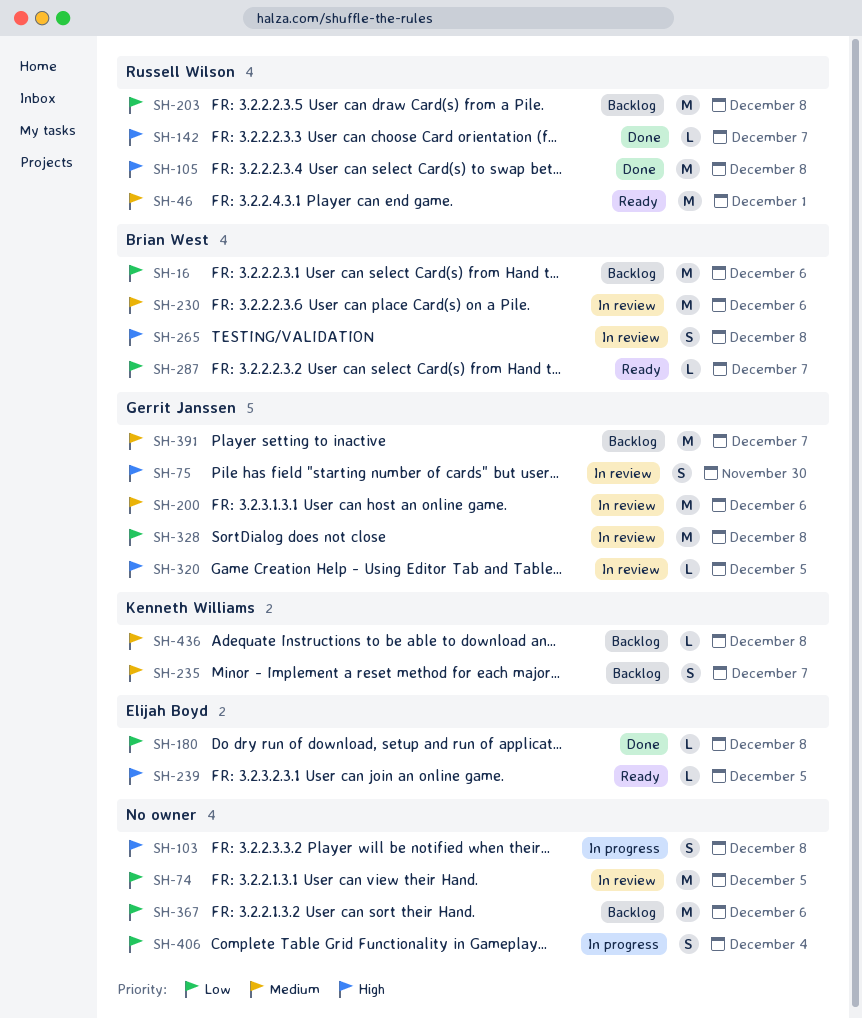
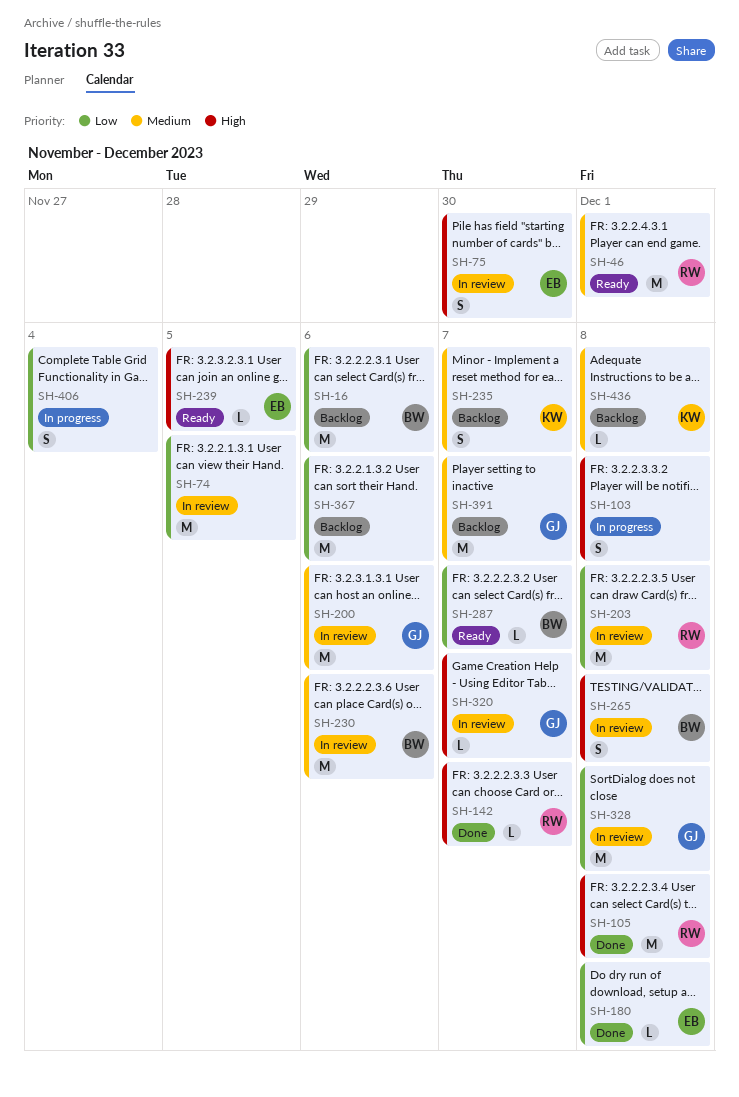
SH-75, owner: Gerrit Janssen -> Elijah Boyd
SH-203, status: Backlog -> In review
SH-320, due: Dec 5 -> Dec 7

